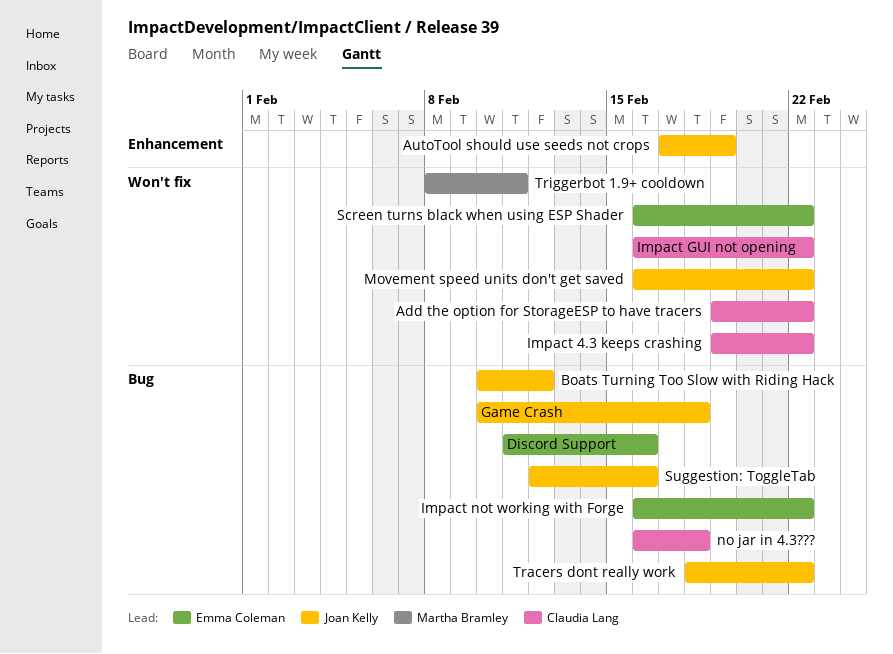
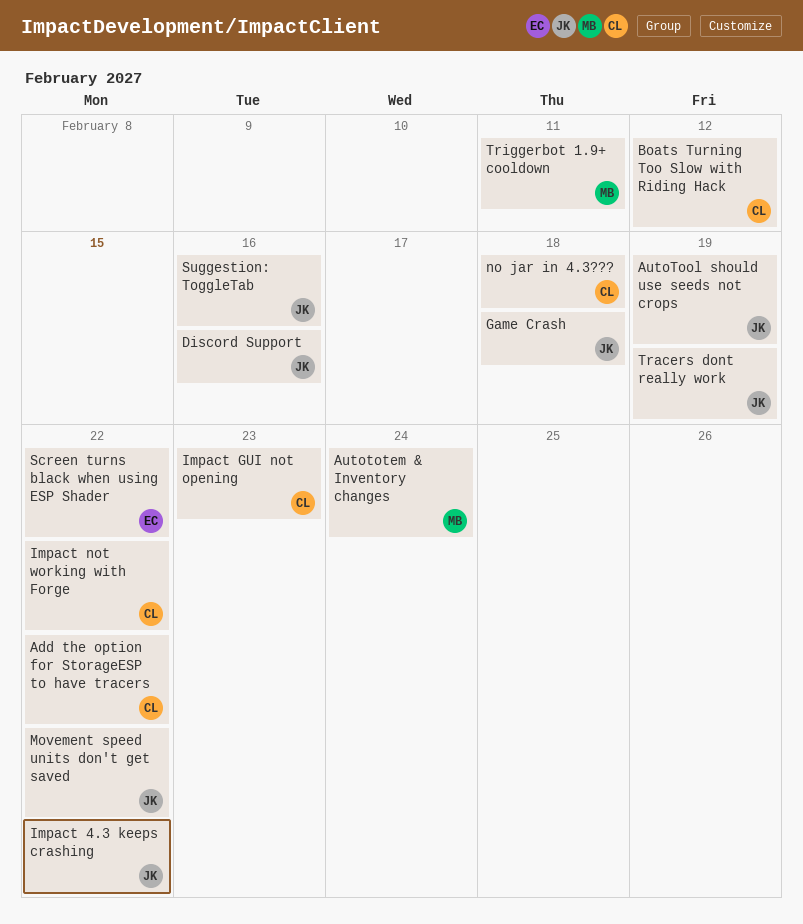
Autototem & Inventory changes: none -> present
Boats Turning Too Slow with Riding Hack, owner: Joan Kelly -> Claudia Lang
Discord Support, owner: Emma Coleman -> Joan Kelly
Impact 4.3 keeps crashing, owner: Claudia Lang -> Joan Kelly
Impact GUI not opening, due: Feb 22 -> Feb 23
Impact not working with Forge, owner: Emma Coleman -> Claudia Lang
Tracers dont really work, due: Feb 22 -> Feb 19

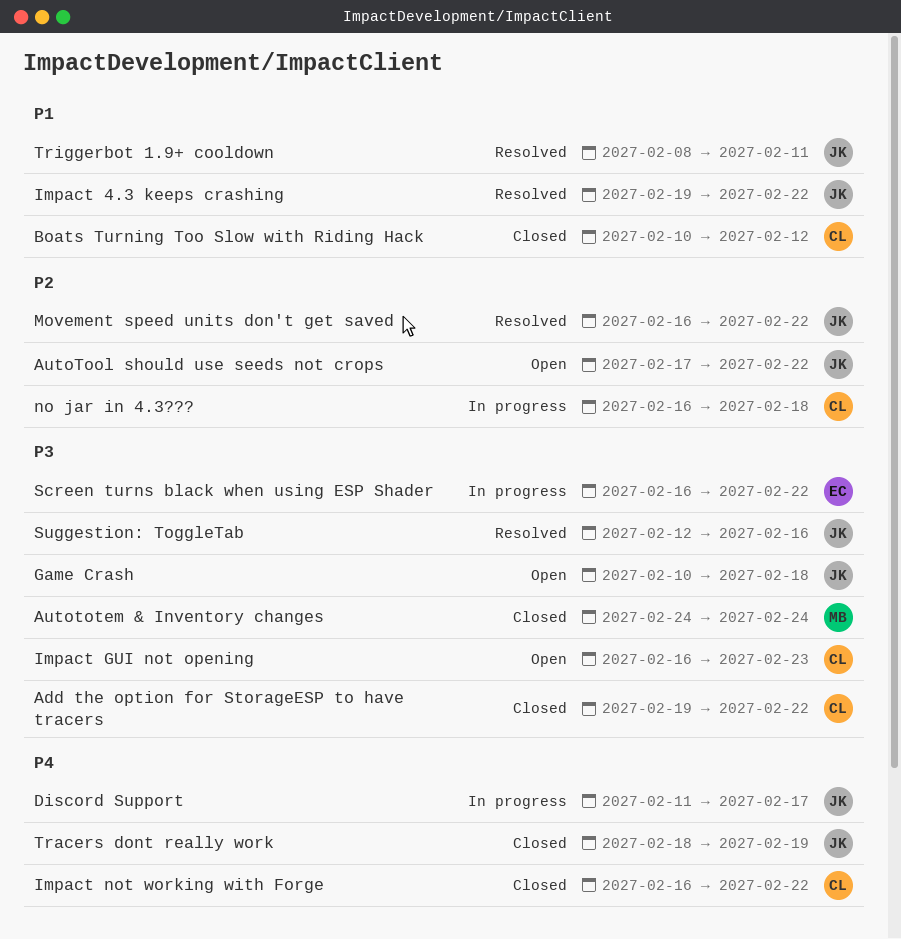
AutoTool should use seeds not crops, due: Feb 19 -> Feb 22
Discord Support, due: Feb 16 -> Feb 17
Triggerbot 1.9+ cooldown, owner: MB -> JK

